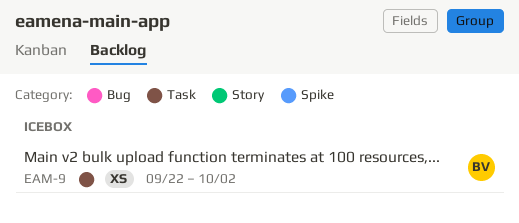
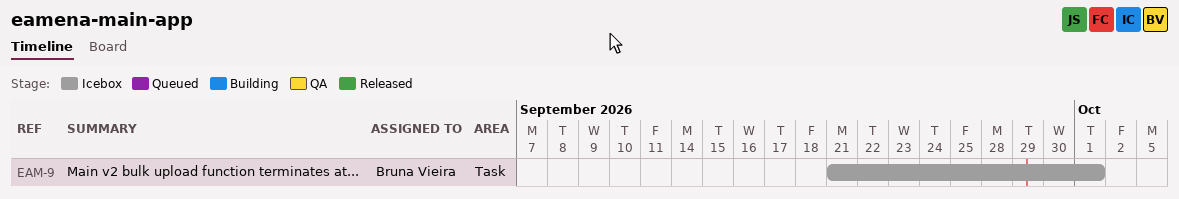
EAM-9, start: Sep 22 -> Sep 21
EAM-9, due: Oct 2 -> Oct 1

